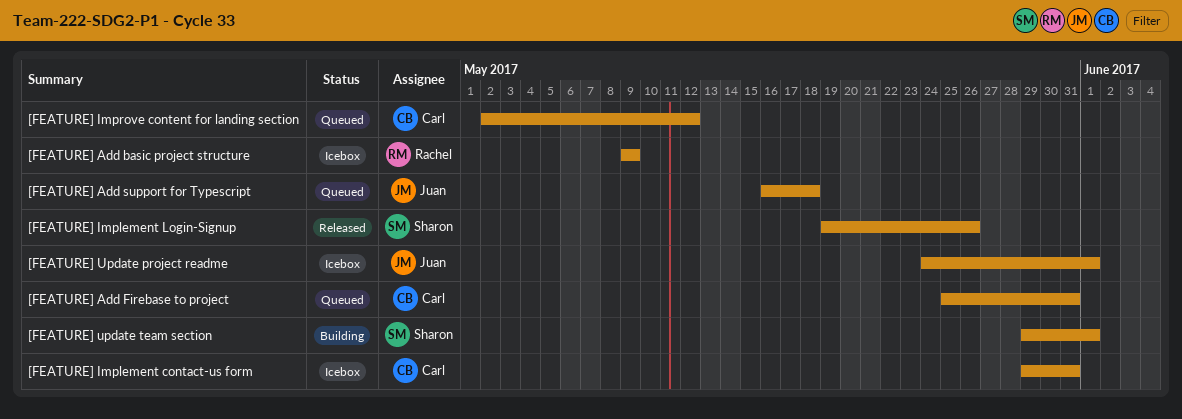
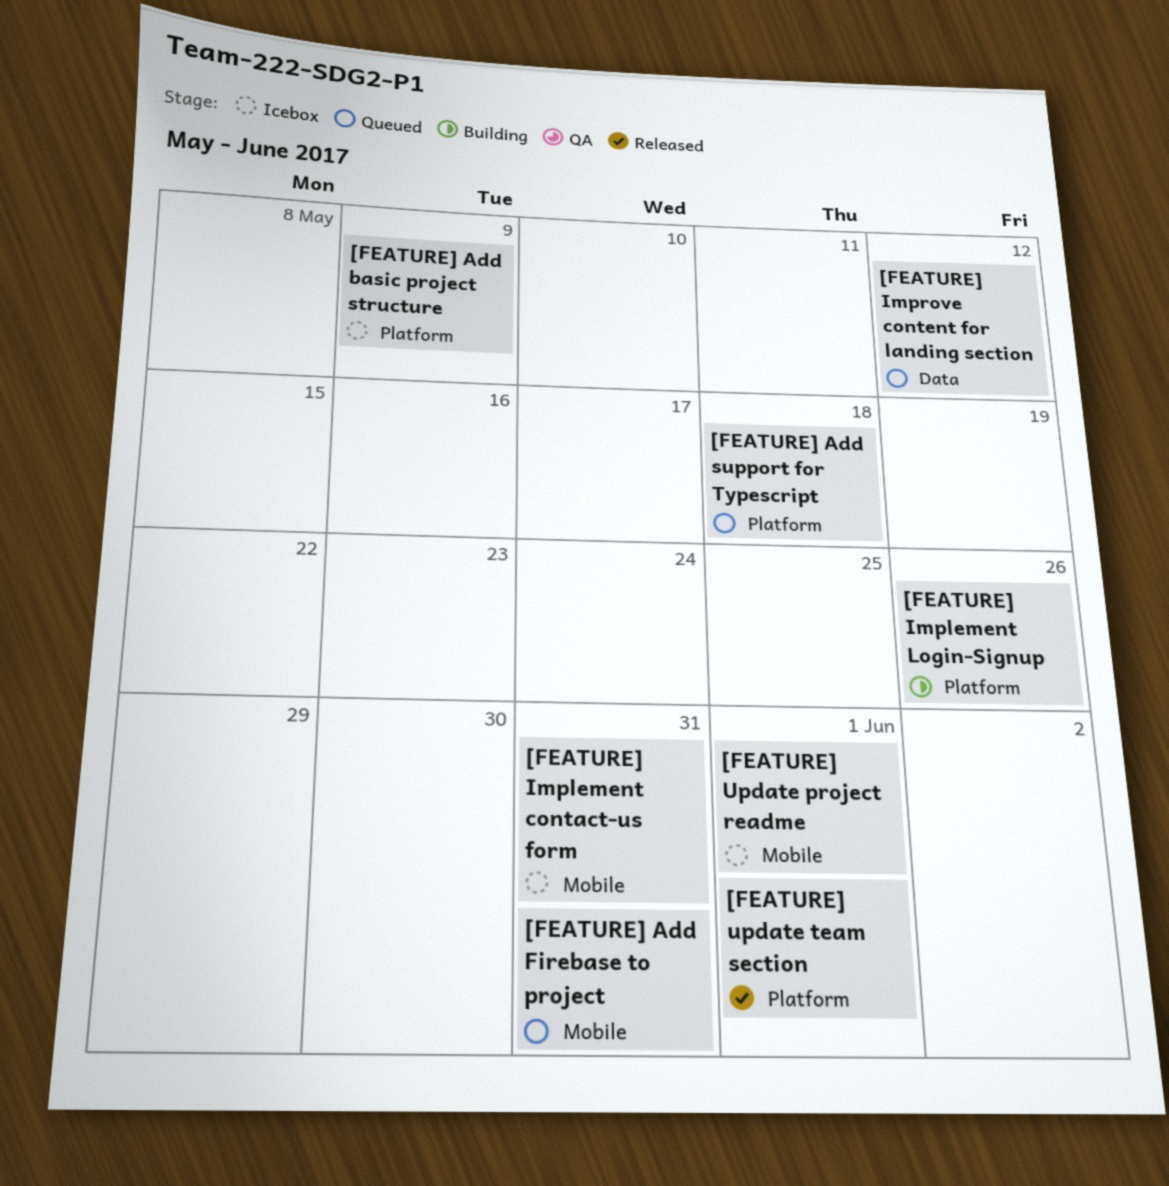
[FEATURE] Implement Login-Signup, status: Released -> Building
[FEATURE] update team section, status: Building -> Released

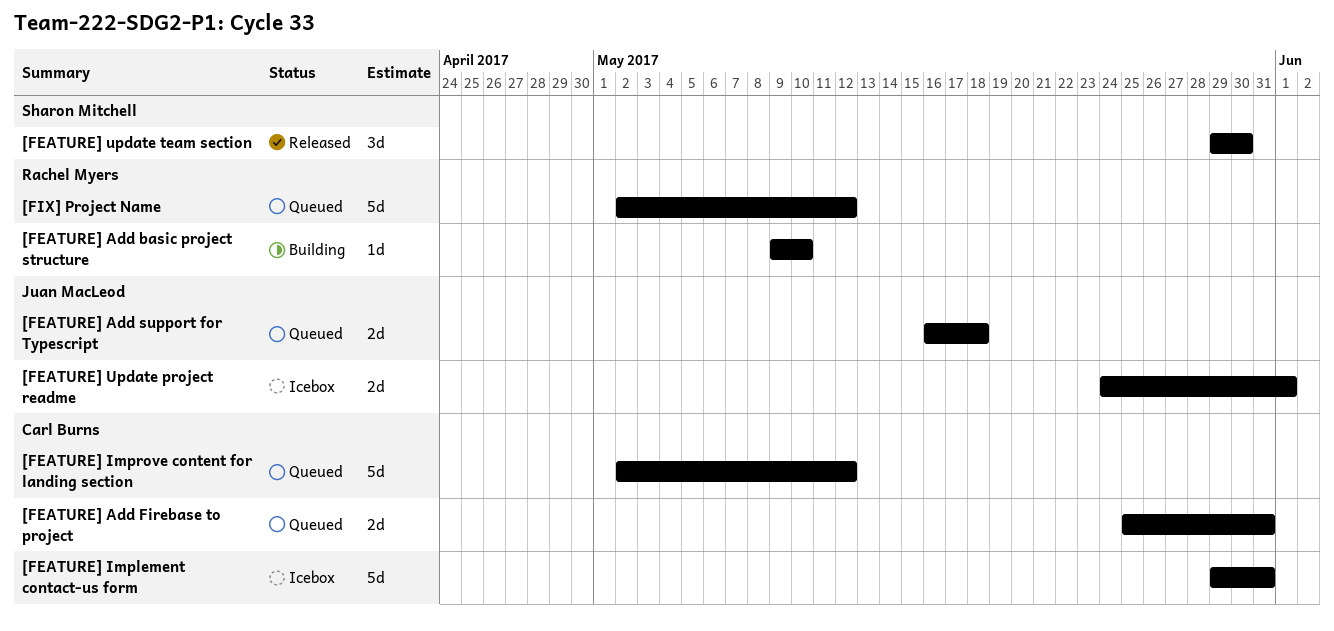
[FEATURE] Add basic project structure, status: Icebox -> Building
[FEATURE] Add basic project structure, due: May 9 -> May 10
[FEATURE] Implement Login-Signup: present -> none
[FEATURE] update team section, due: Jun 1 -> May 30
[FIX] Project Name: none -> present

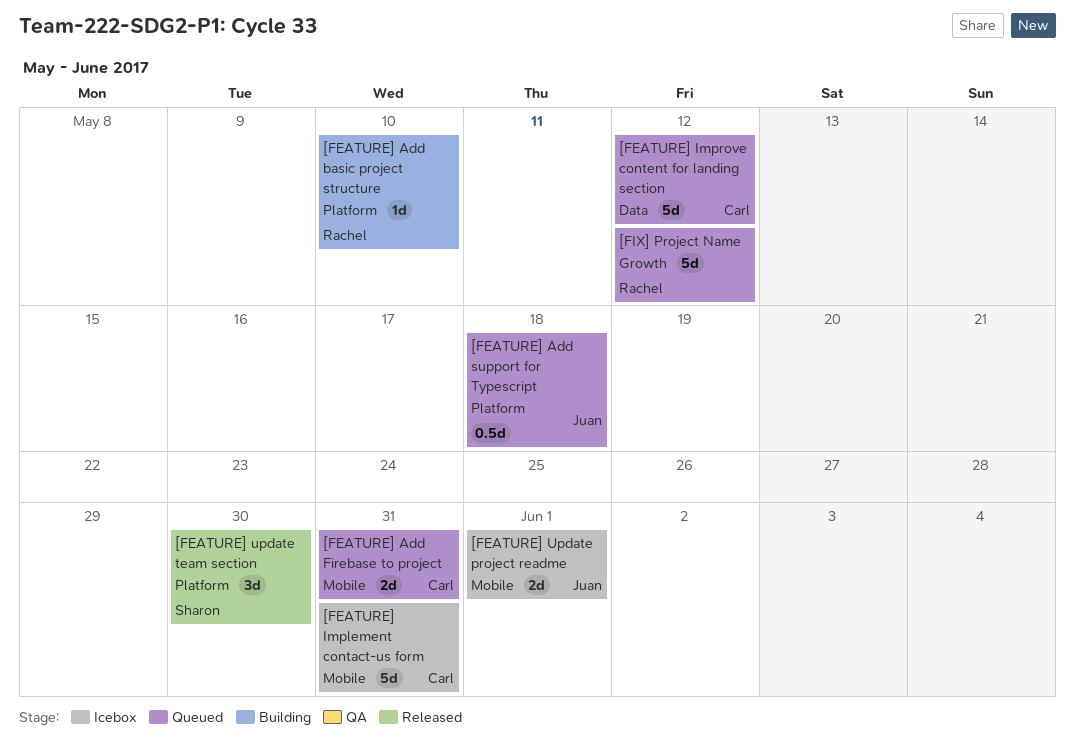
[FEATURE] Add support for Typescript, estimate: 2d -> 0.5d

